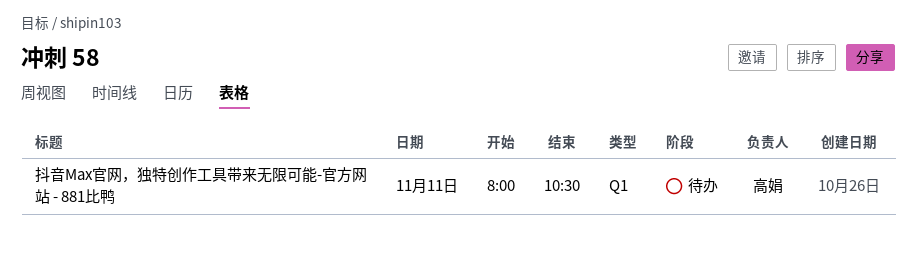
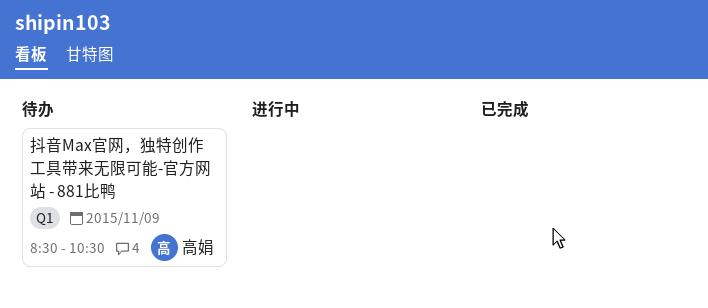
抖音Max官网，独特创作工具带来无限可能-官方网站 - 881比鸭, day: Nov 11 -> Nov 9
抖音Max官网，独特创作工具带来无限可能-官方网站 - 881比鸭, begins: 08:00 -> 08:30

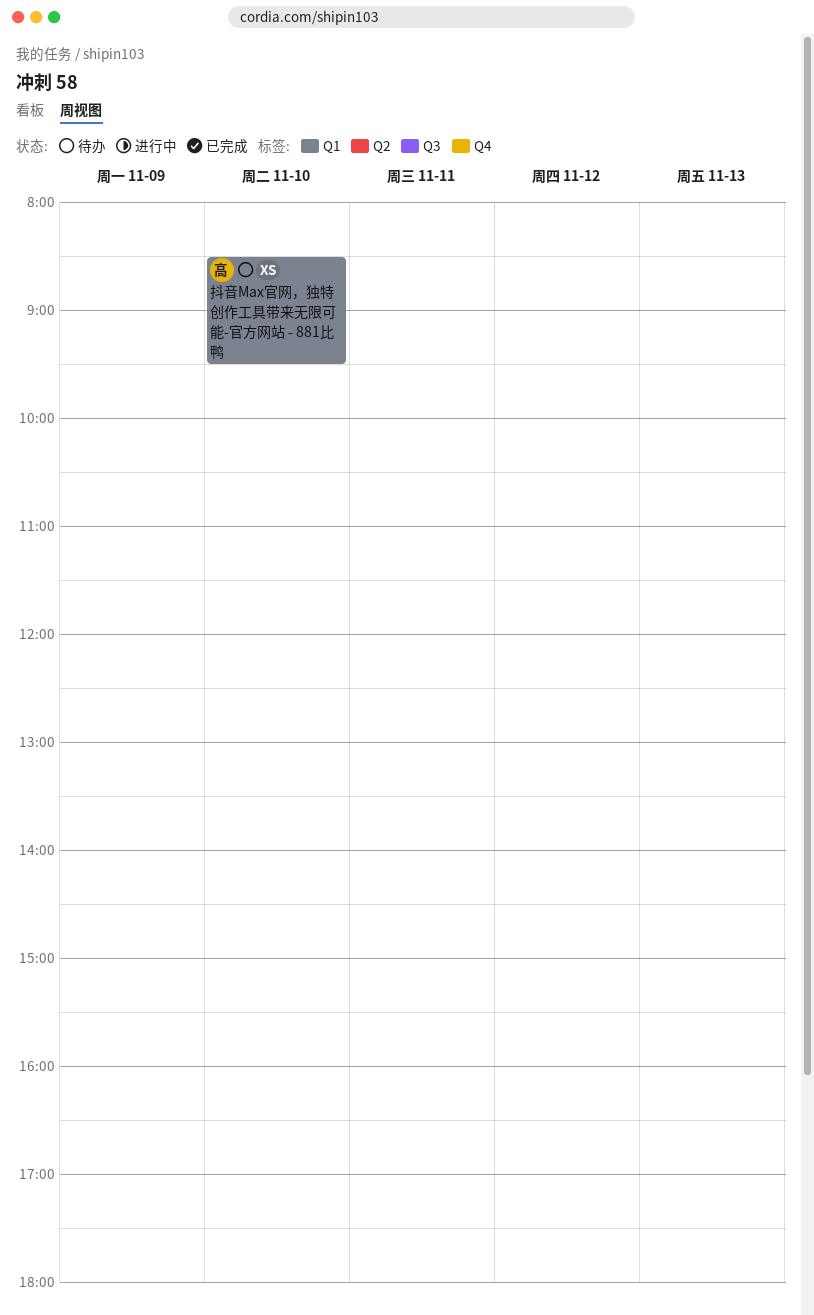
抖音Max官网，独特创作工具带来无限可能-官方网站 - 881比鸭, day: Nov 9 -> Nov 10
抖音Max官网，独特创作工具带来无限可能-官方网站 - 881比鸭, ends: 10:30 -> 09:30

